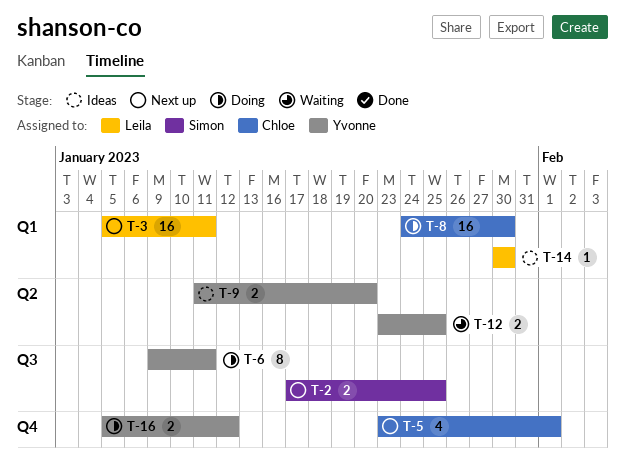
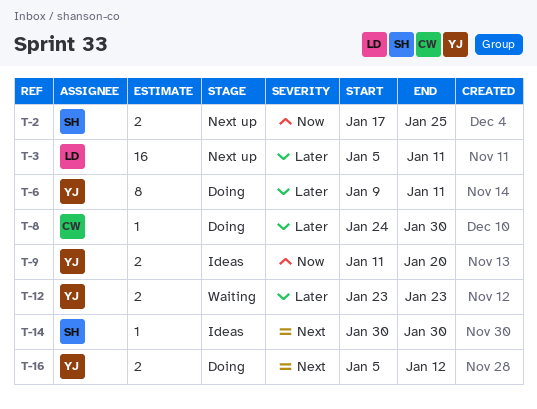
T-5: present -> none
T-8, estimate: 16 -> 1
T-12, due: Jan 25 -> Jan 23
T-14, owner: Leila -> Simon

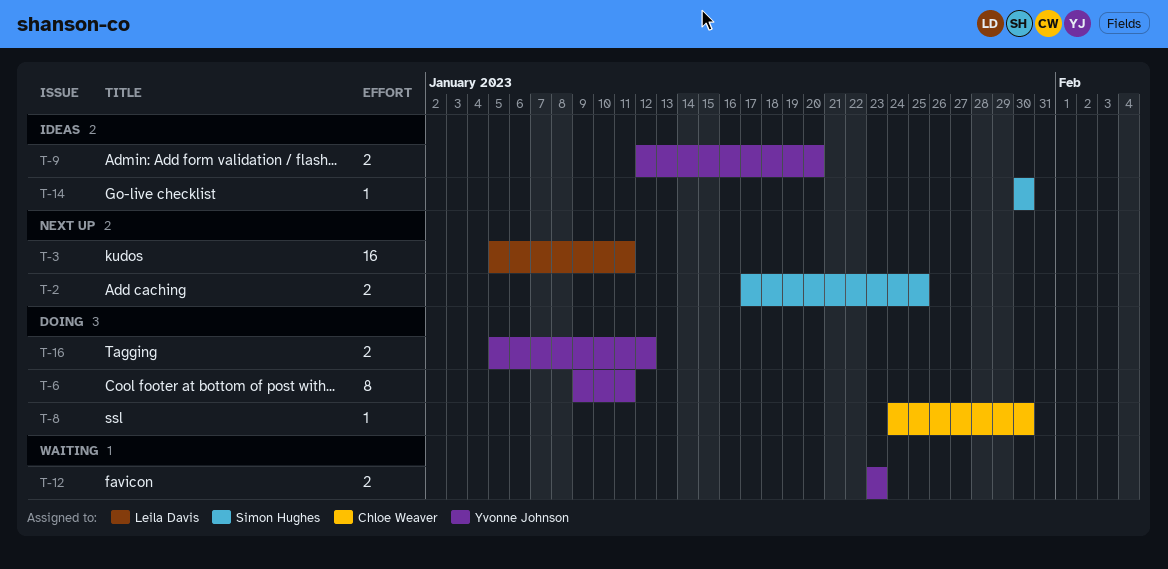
T-9, start: Jan 11 -> Jan 12

